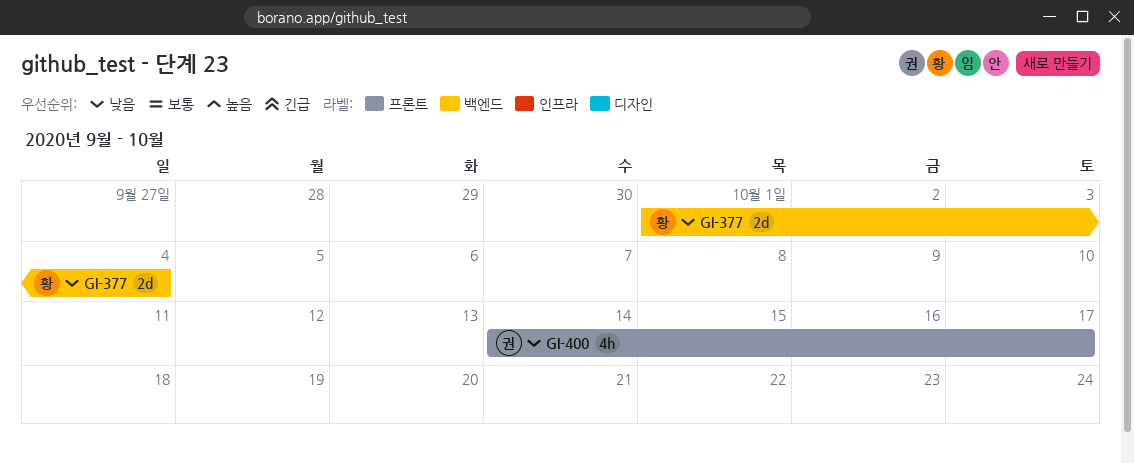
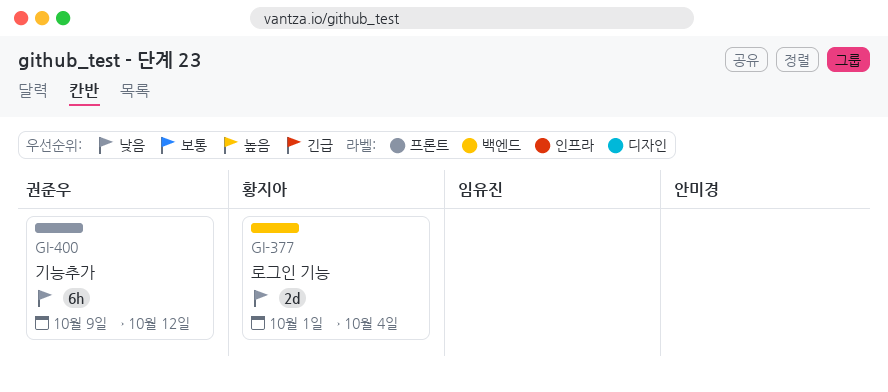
GI-400, estimate: 4h -> 6h
GI-400, start: Oct 14 -> Oct 9
GI-400, due: Oct 17 -> Oct 12

